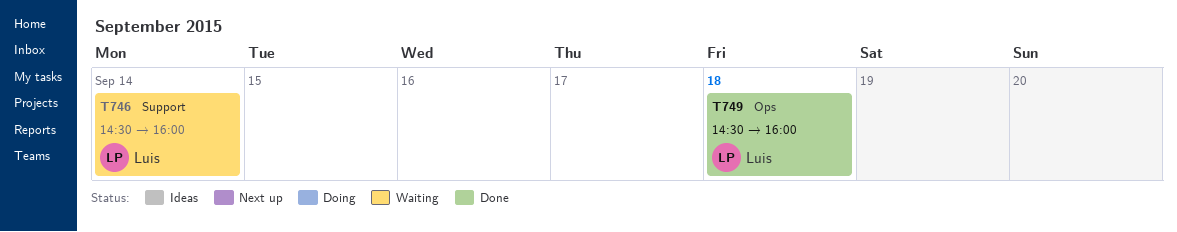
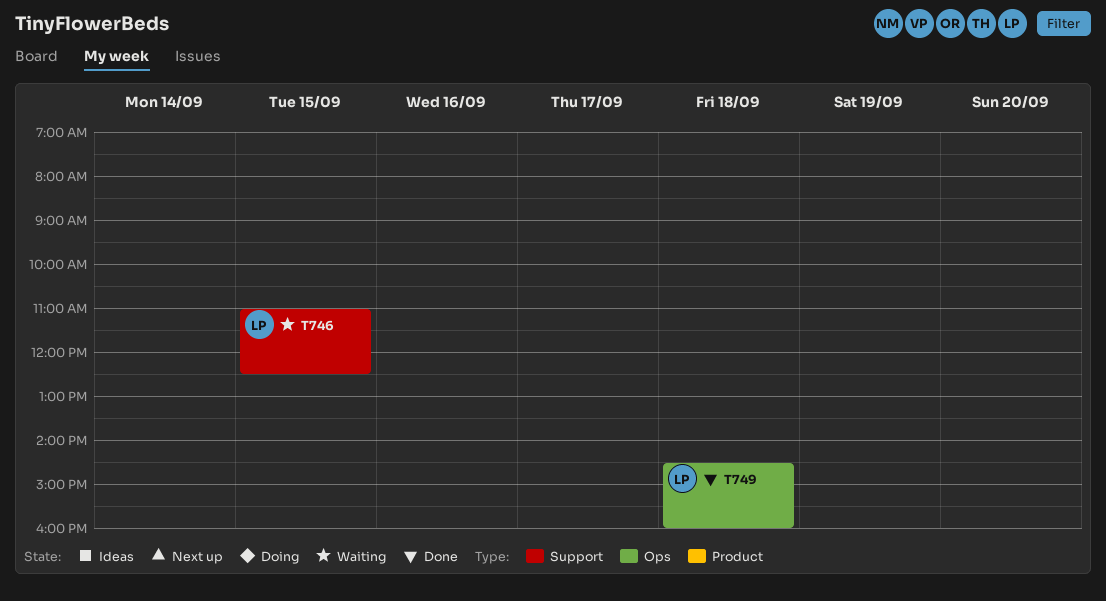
T746, day: Sep 14 -> Sep 15
T746, begins: 14:30 -> 11:00
T746, ends: 16:00 -> 12:30

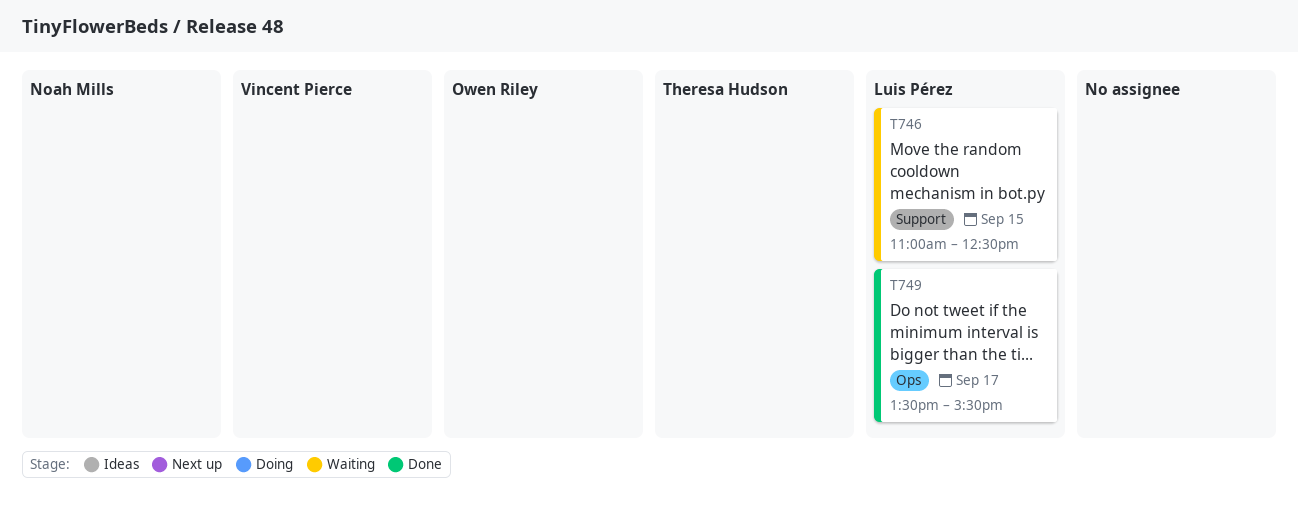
T749, day: Sep 18 -> Sep 17
T749, begins: 14:30 -> 13:30
T749, ends: 16:00 -> 15:30

